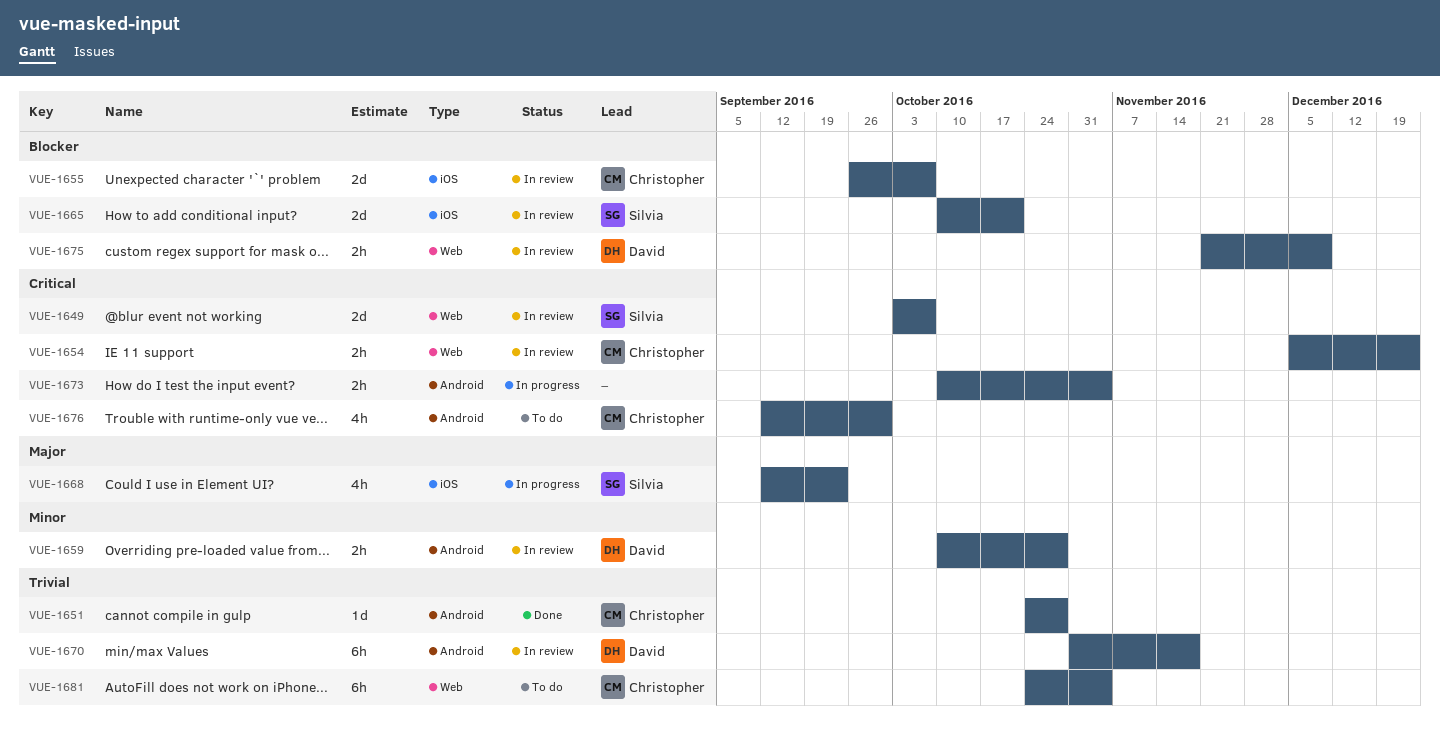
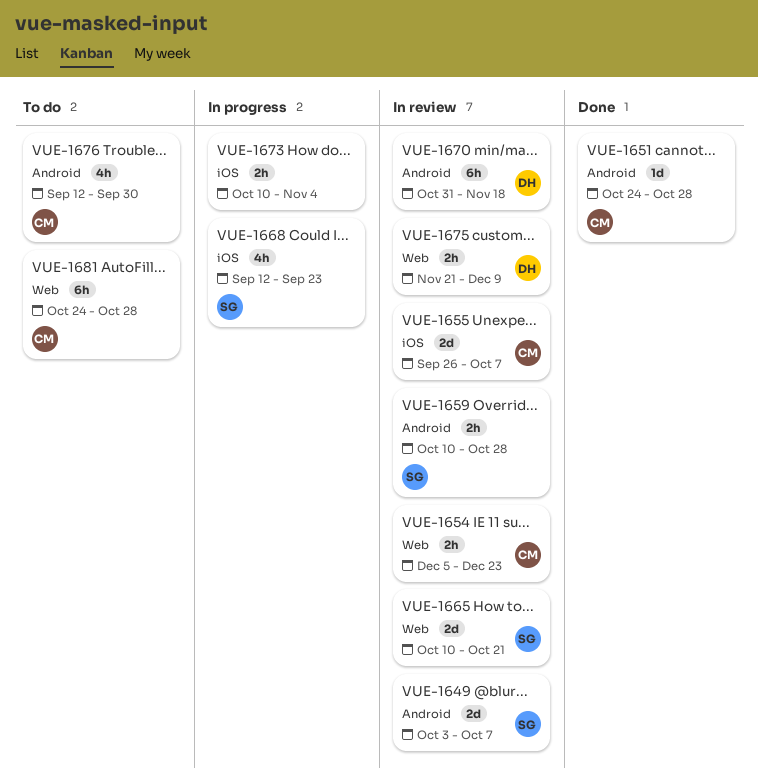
VUE-1649, label: Web -> Android
VUE-1659, owner: David -> Silvia
VUE-1665, label: iOS -> Web
VUE-1673, label: Android -> iOS
VUE-1681, due: Nov 4 -> Oct 28

